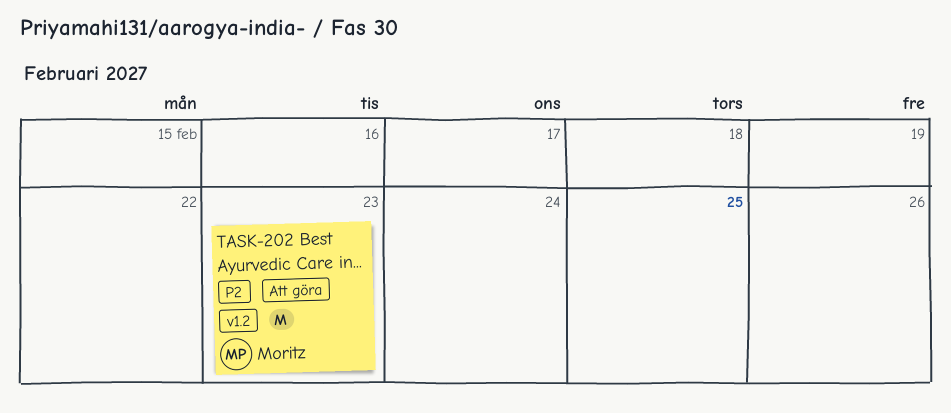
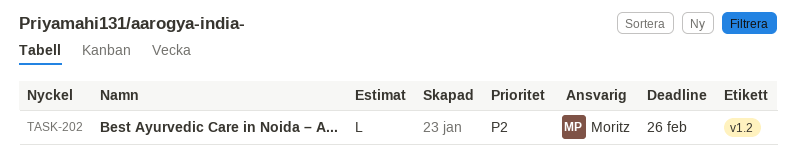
TASK-202, estimate: M -> L
TASK-202, due: Feb 23 -> Feb 26

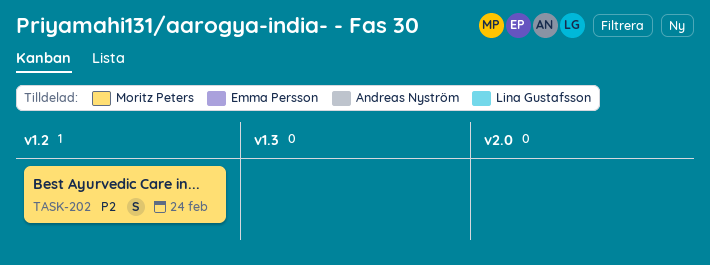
TASK-202, estimate: L -> S
TASK-202, due: Feb 26 -> Feb 24

